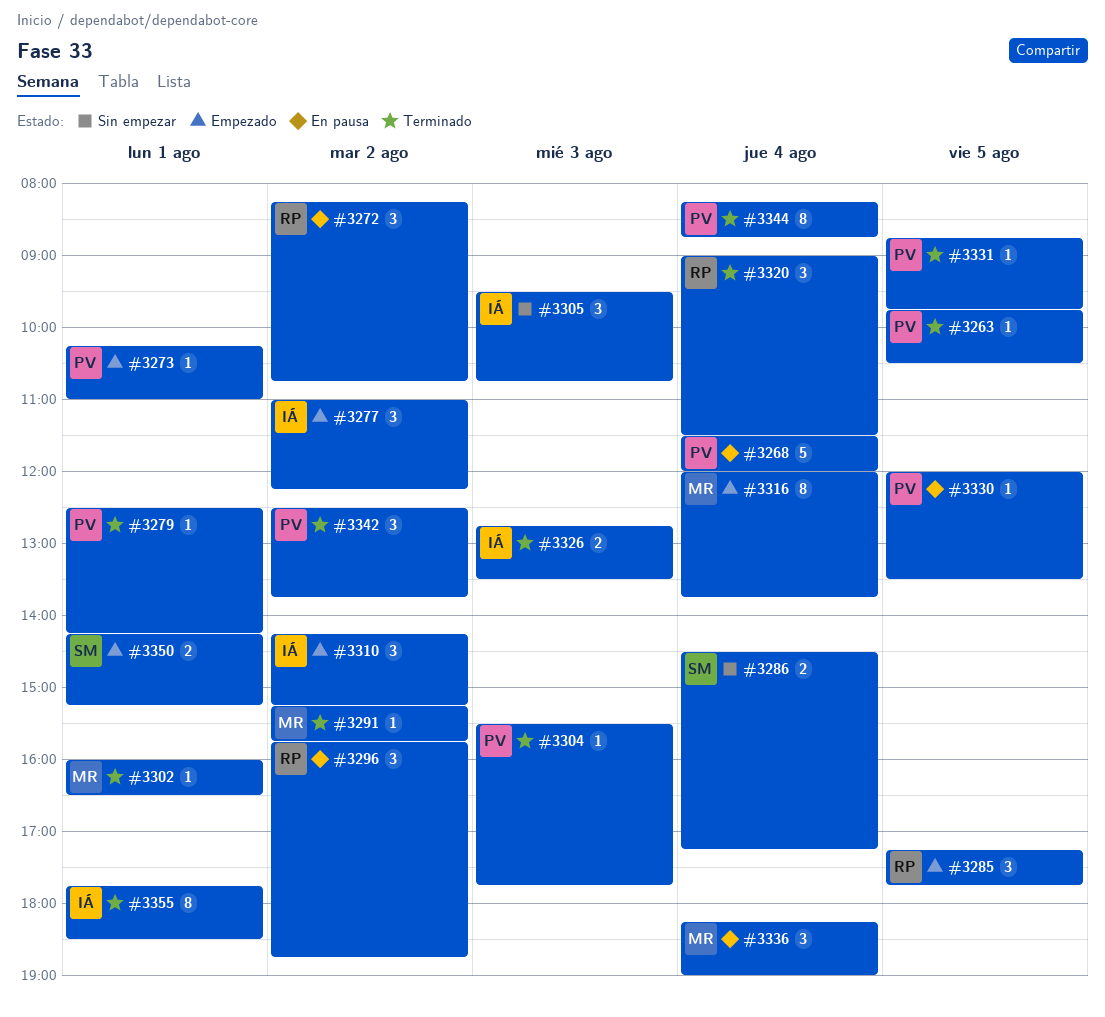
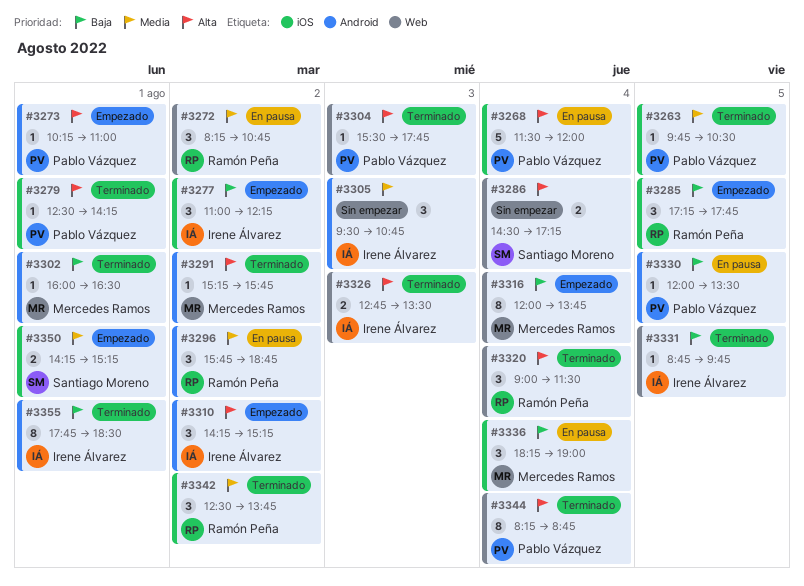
#3331, owner: Pablo Vázquez -> Irene Álvarez
#3342, owner: Pablo Vázquez -> Ramón Peña

